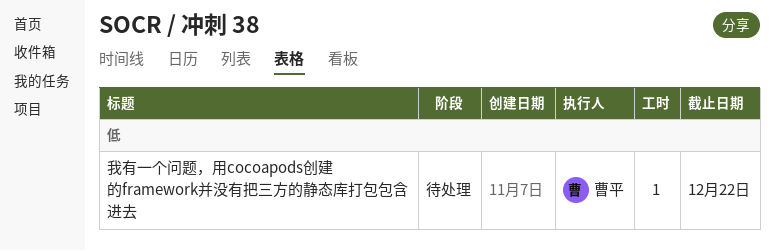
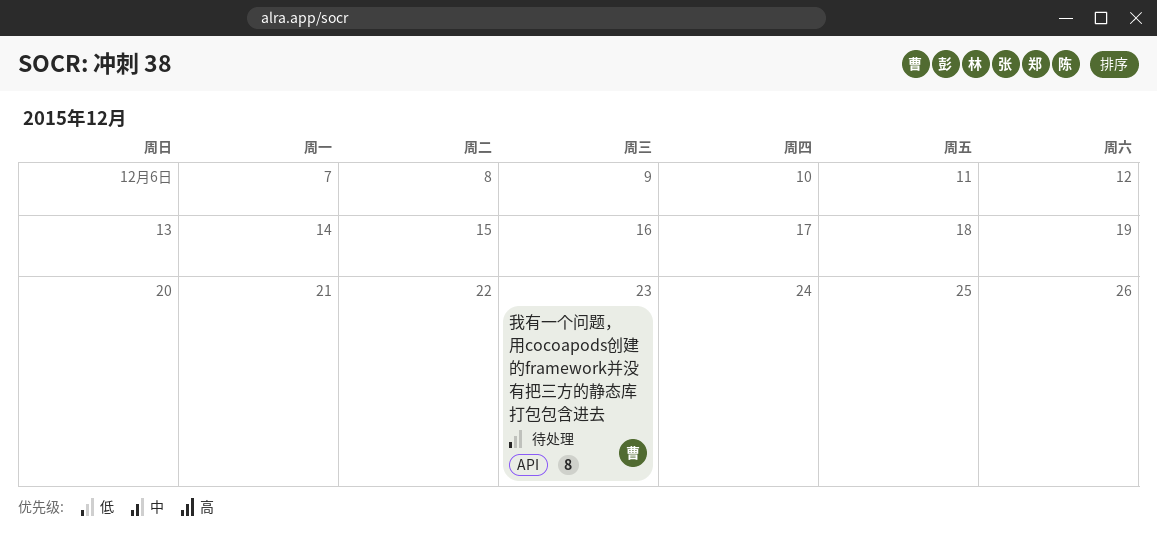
我有一个问题，用cocoapods创建的framework并没有把三方的静态库打包包含进去, estimate: 1 -> 8
我有一个问题，用cocoapods创建的framework并没有把三方的静态库打包包含进去, due: Dec 22 -> Dec 23

